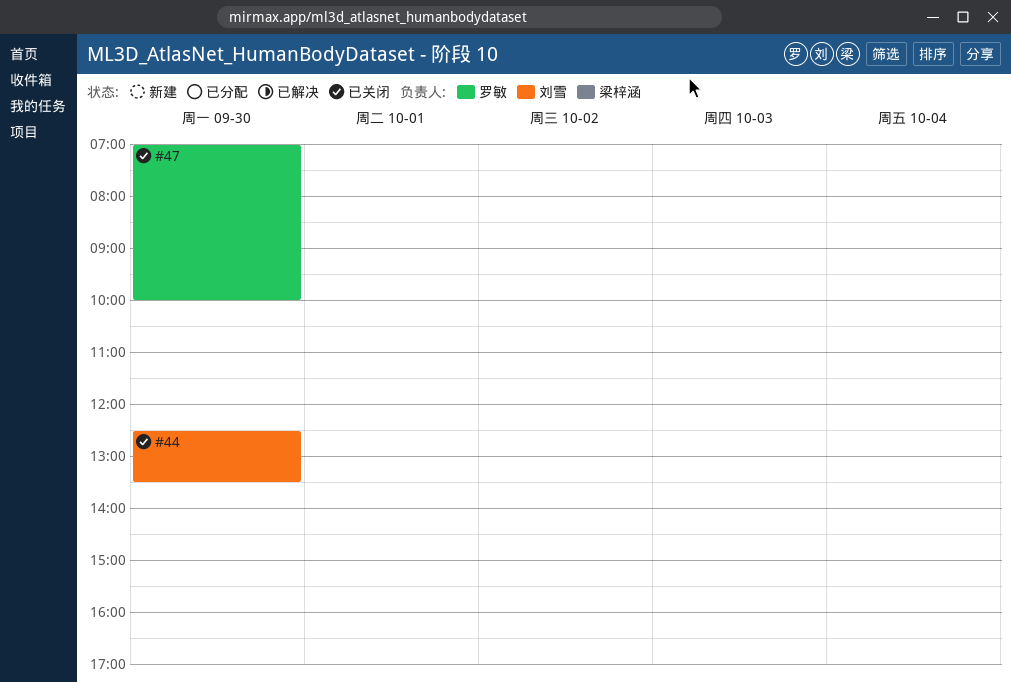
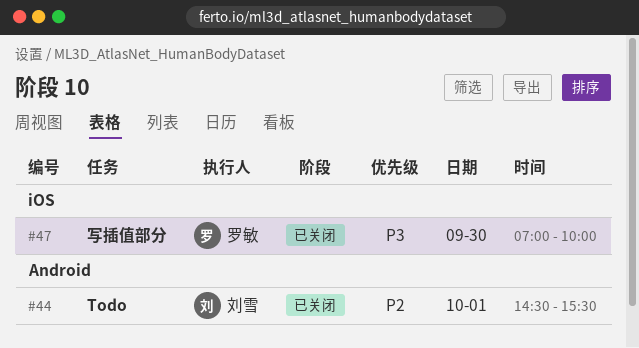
#44, day: Sep 30 -> Oct 1
#44, begins: 12:30 -> 14:30
#44, ends: 13:30 -> 15:30

